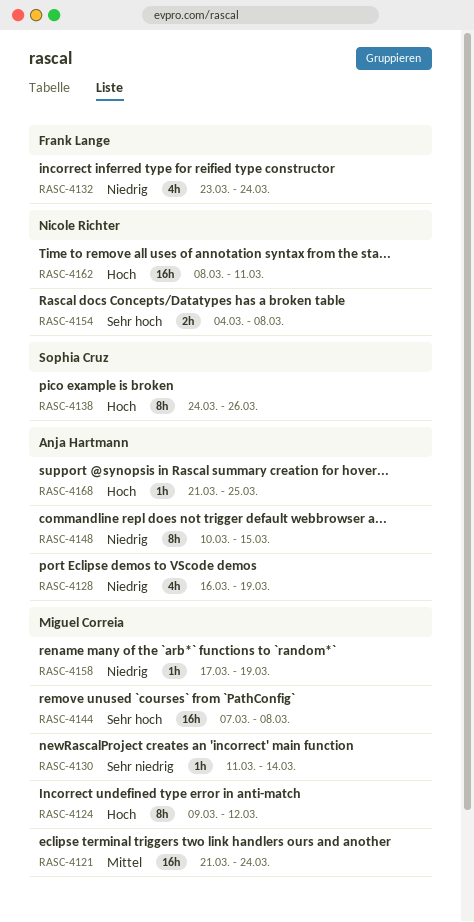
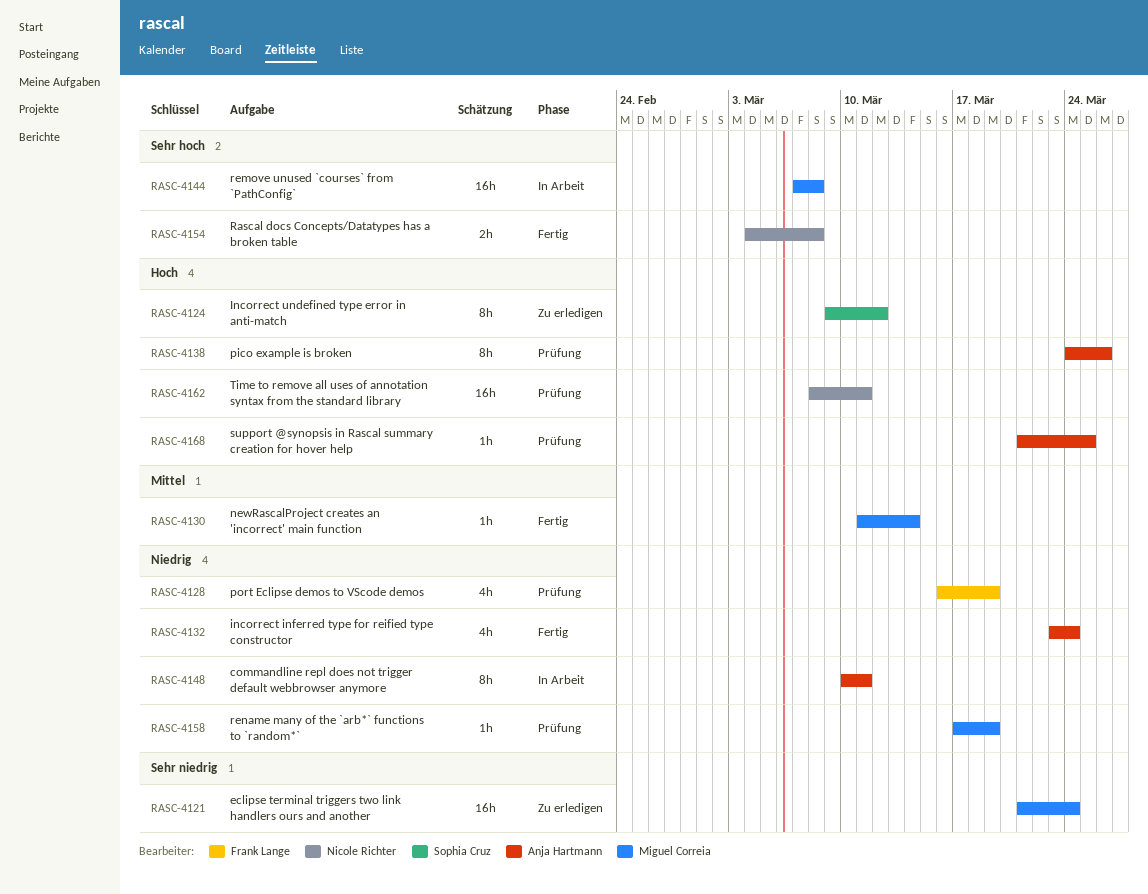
RASC-4121, priority: Mittel -> Sehr niedrig
RASC-4124, owner: Miguel Correia -> Sophia Cruz
RASC-4128, owner: Anja Hartmann -> Frank Lange
RASC-4130, priority: Sehr niedrig -> Mittel
RASC-4132, owner: Frank Lange -> Anja Hartmann
RASC-4138, owner: Sophia Cruz -> Anja Hartmann
RASC-4148, due: Mar 15 -> Mar 11

